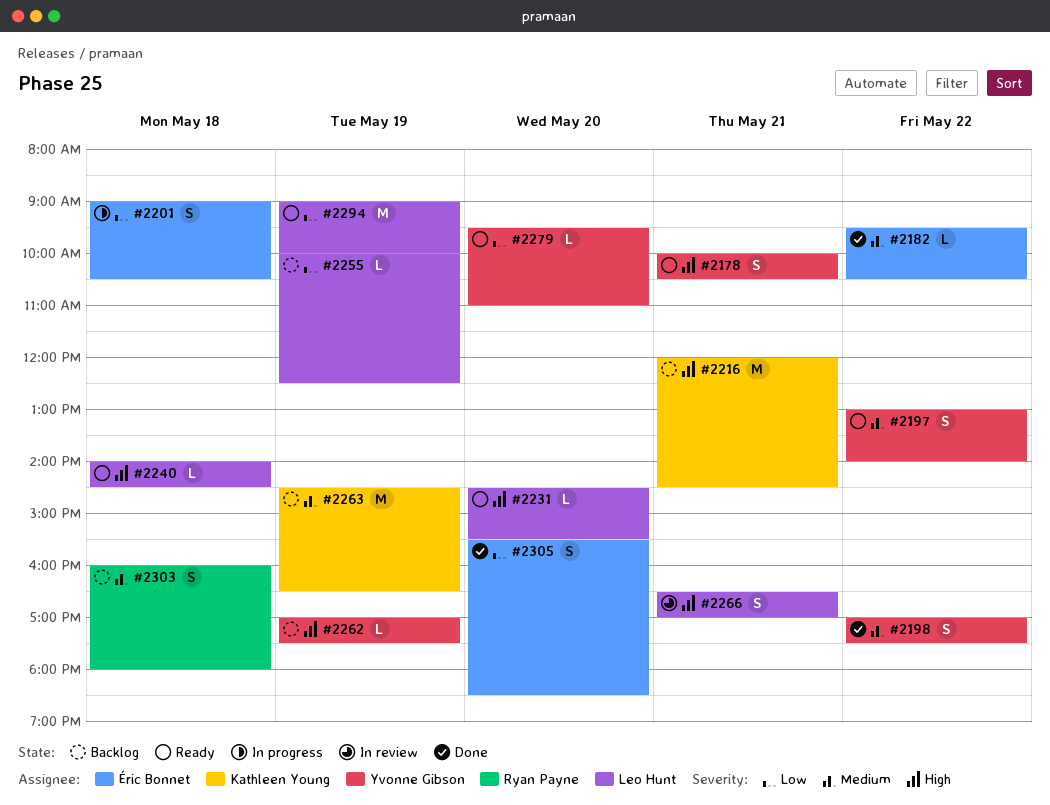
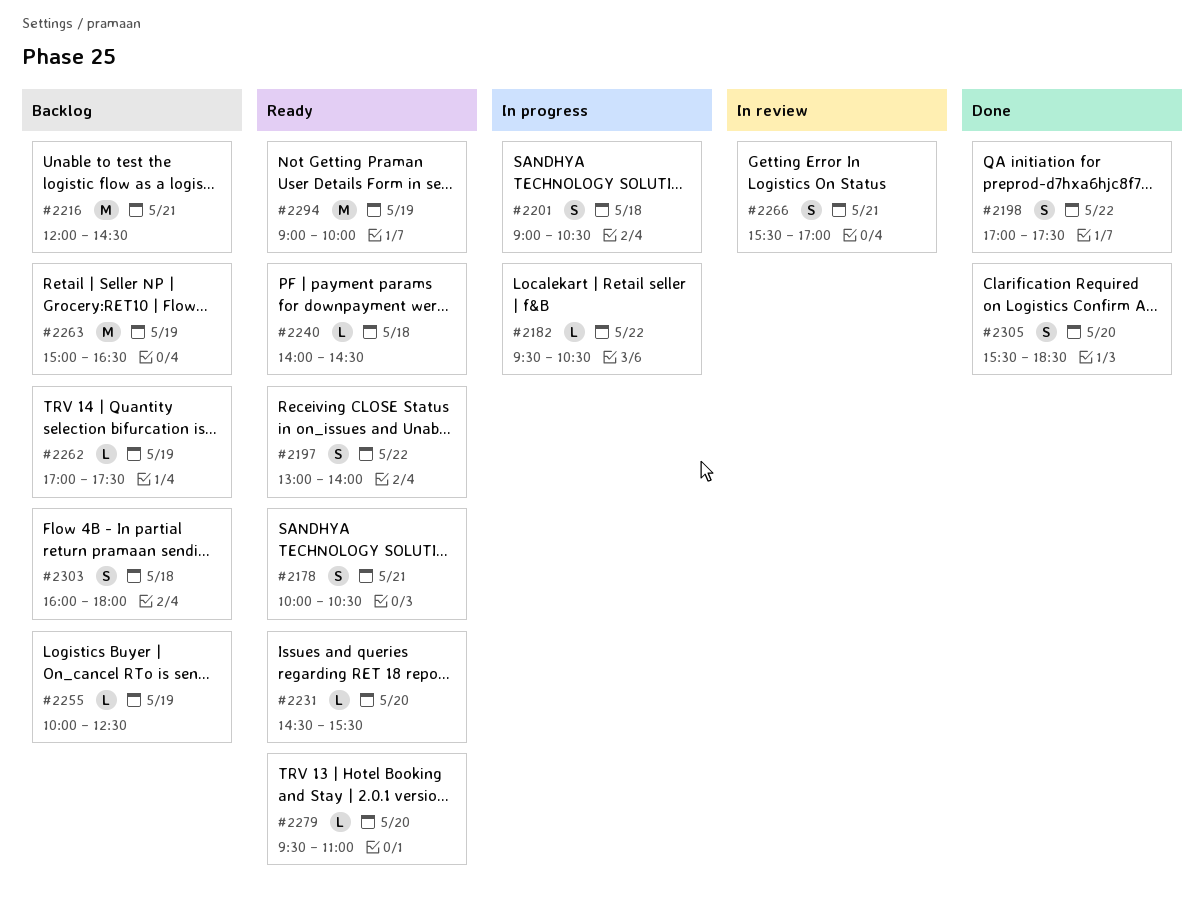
#2182, status: Done -> In progress
#2263, begins: 14:30 -> 15:00
#2266, begins: 16:30 -> 15:30

